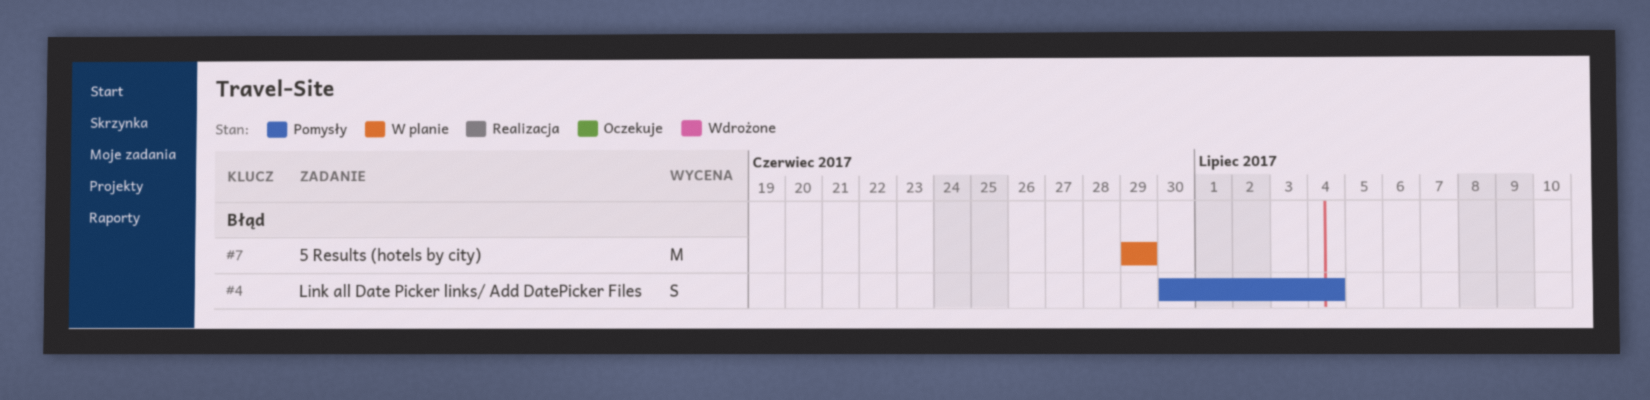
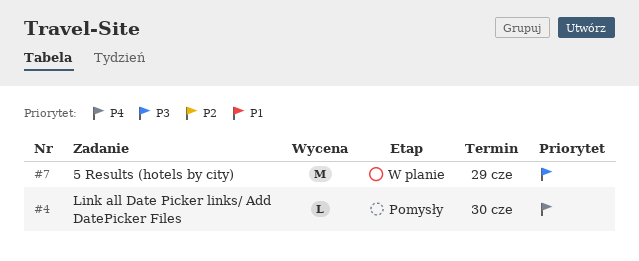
#4, estimate: S -> L
#4, due: Jul 4 -> Jun 30

